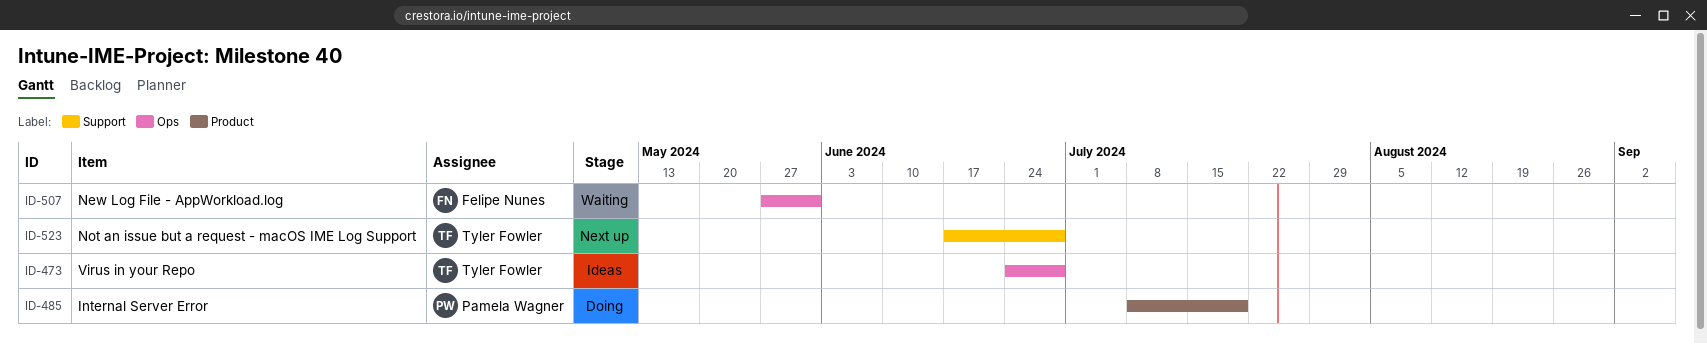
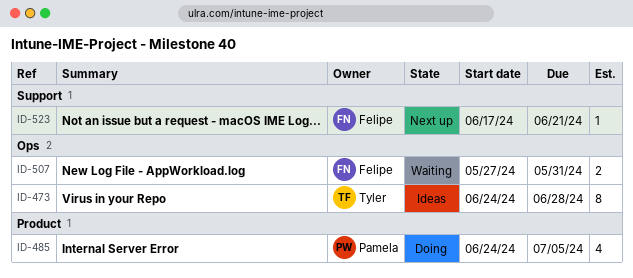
ID-485, start: Jul 8 -> Jun 24
ID-485, due: Jul 19 -> Jul 5
ID-523, owner: Tyler Fowler -> Felipe Nunes
ID-523, due: Jun 28 -> Jun 21

